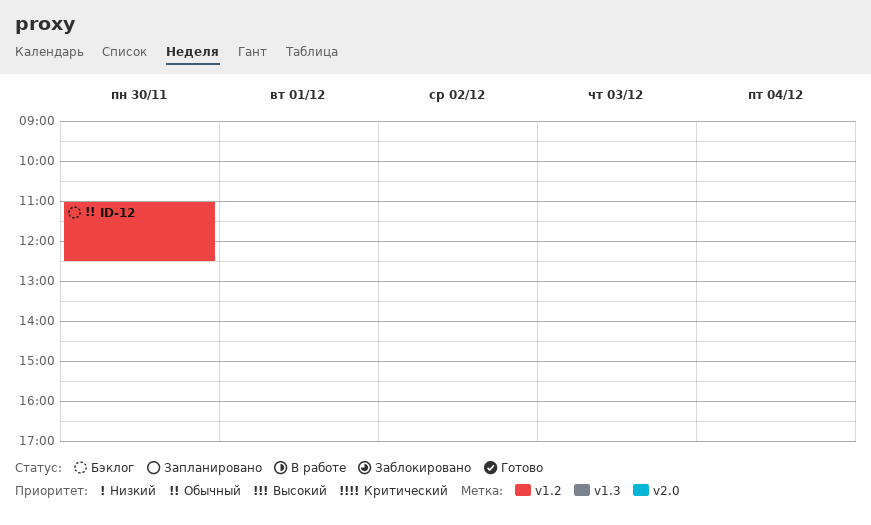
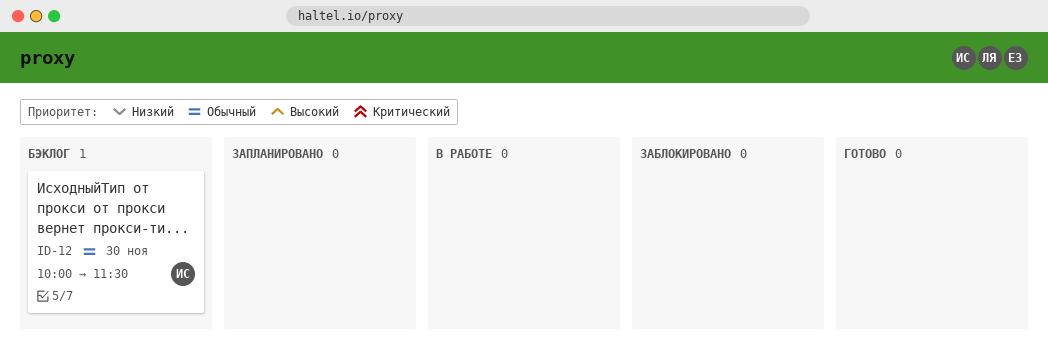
ID-12, begins: 11:00 -> 10:00
ID-12, ends: 12:30 -> 11:30

